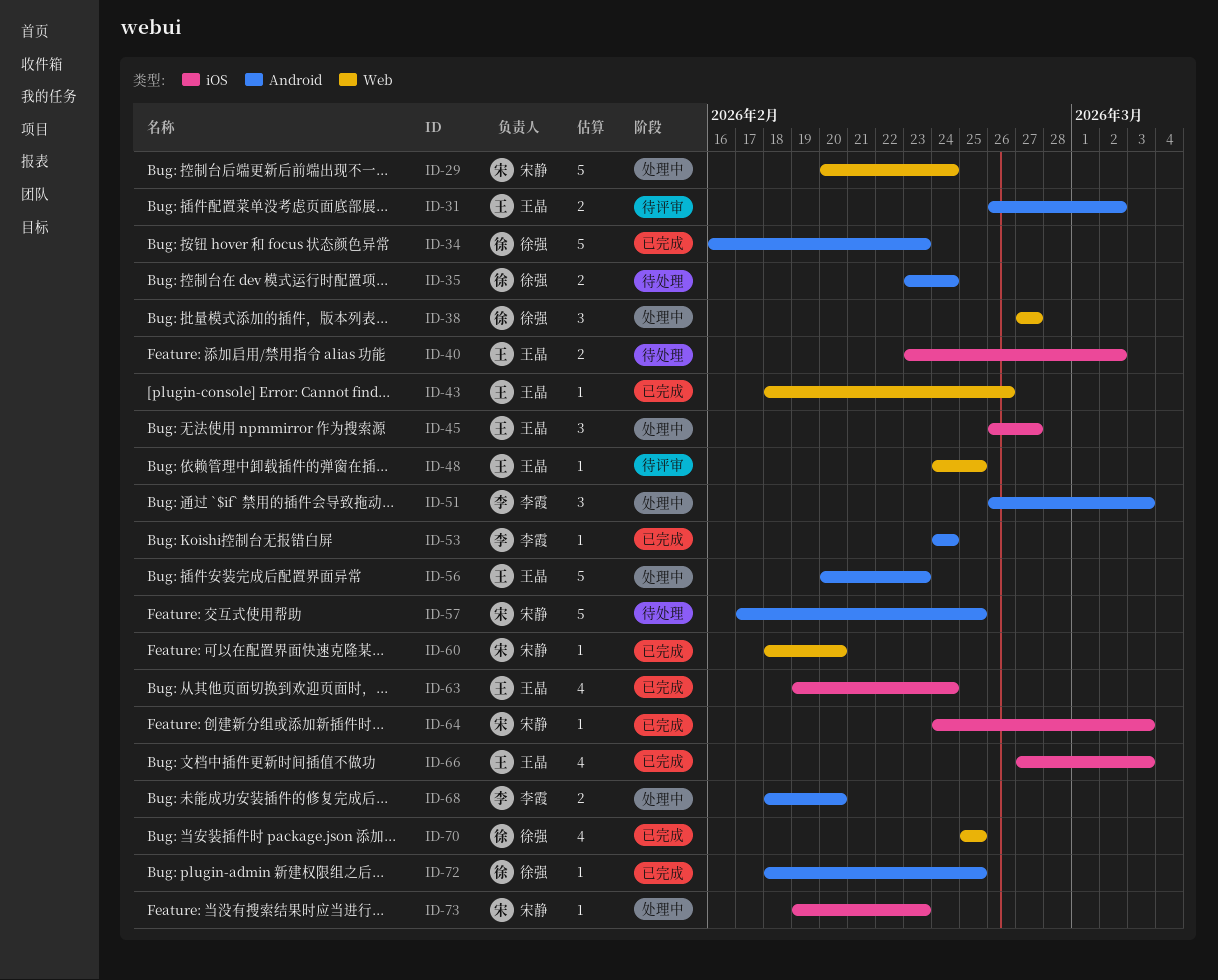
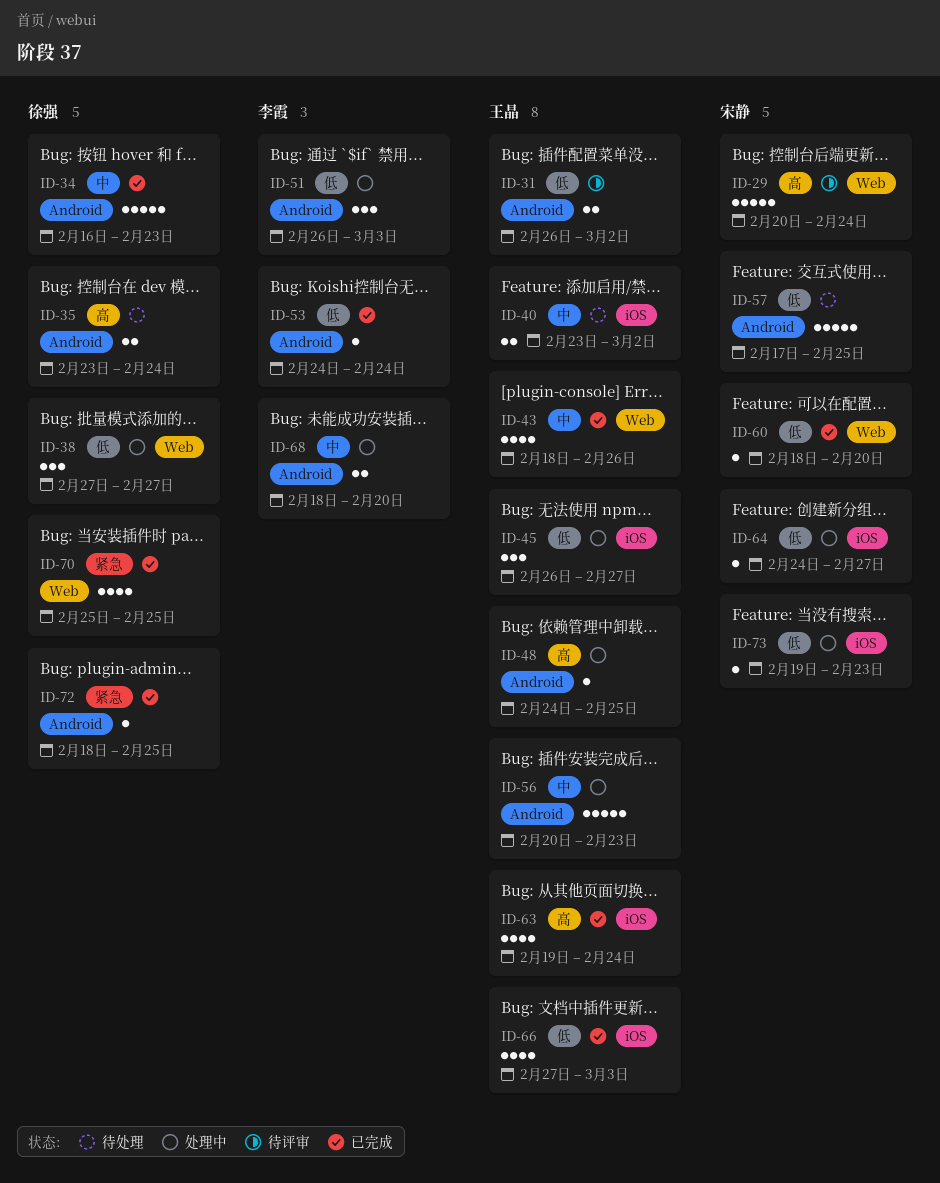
ID-29, status: 处理中 -> 待评审
ID-43, estimate: 1 -> 4
ID-48, status: 待评审 -> 处理中
ID-48, label: Web -> Android
ID-64, status: 已完成 -> 处理中
ID-64, due: Mar 3 -> Feb 27

